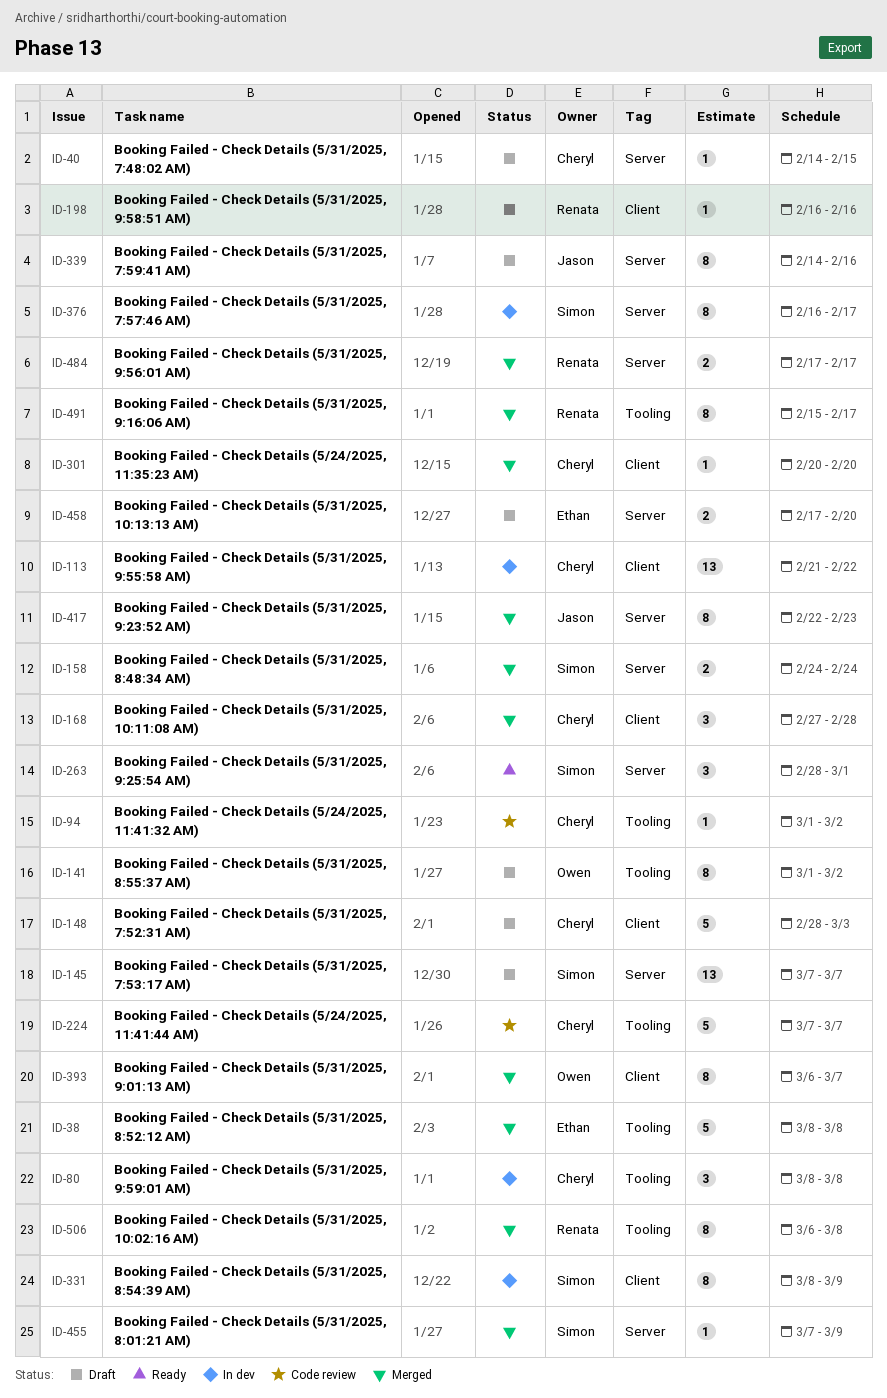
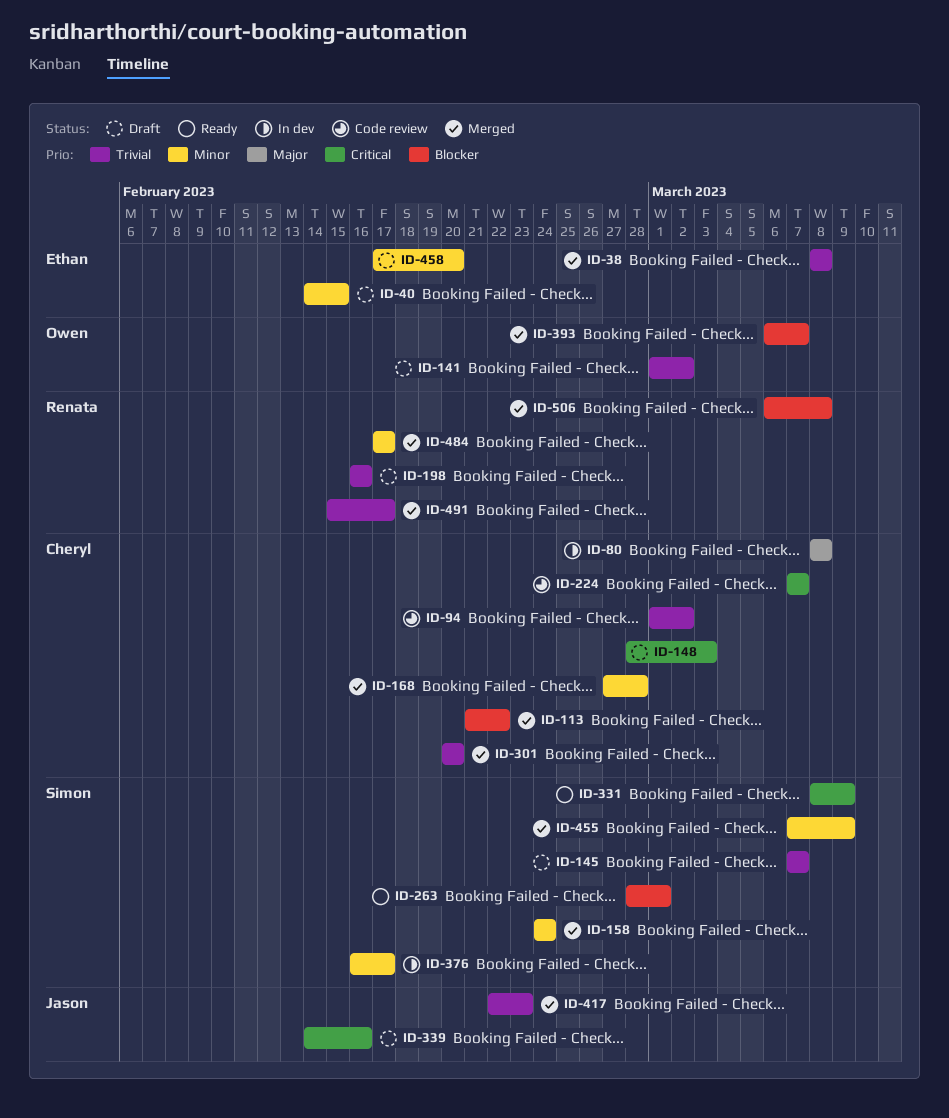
ID-40, owner: Cheryl -> Ethan
ID-113, status: In dev -> Merged
ID-331, status: In dev -> Ready

